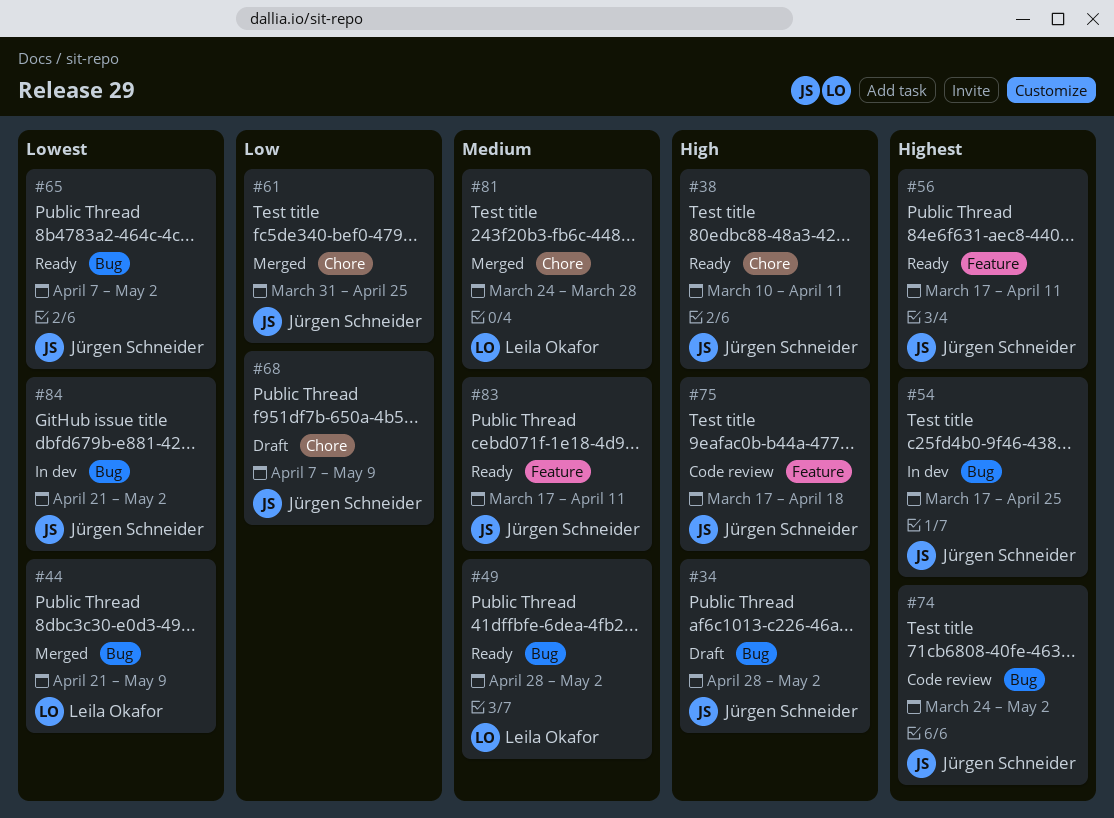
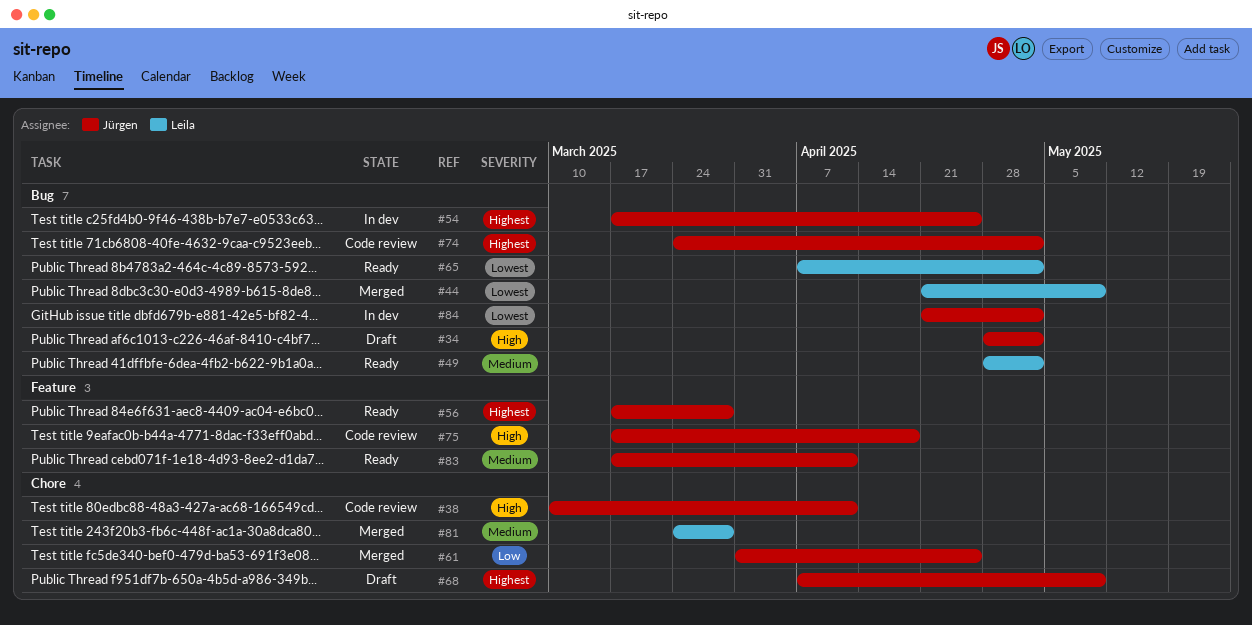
#38, status: Ready -> Code review
#56, due: Apr 11 -> Mar 28
#65, owner: Jürgen Schneider -> Leila Okafor
#68, priority: Low -> Highest

